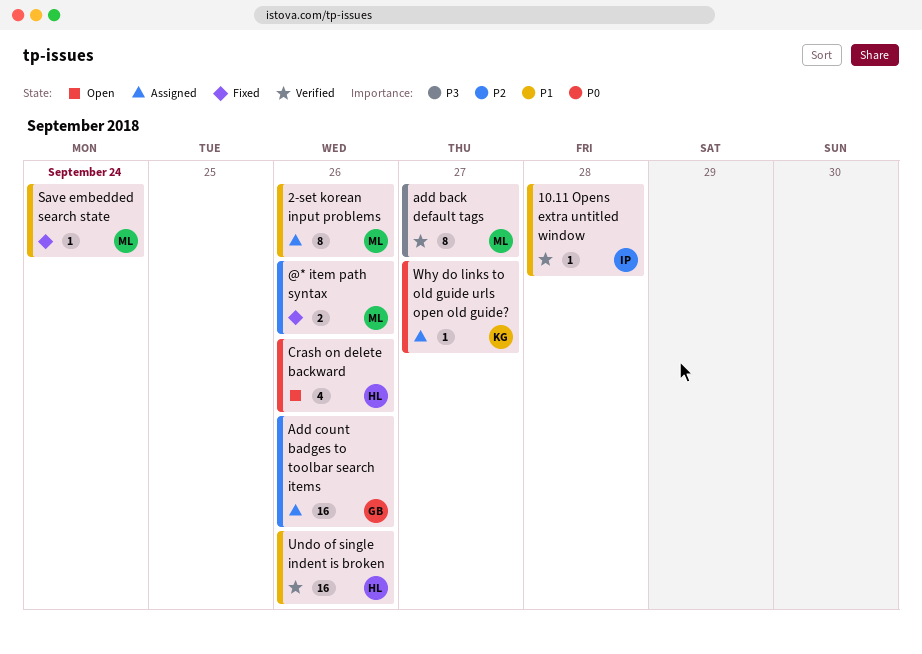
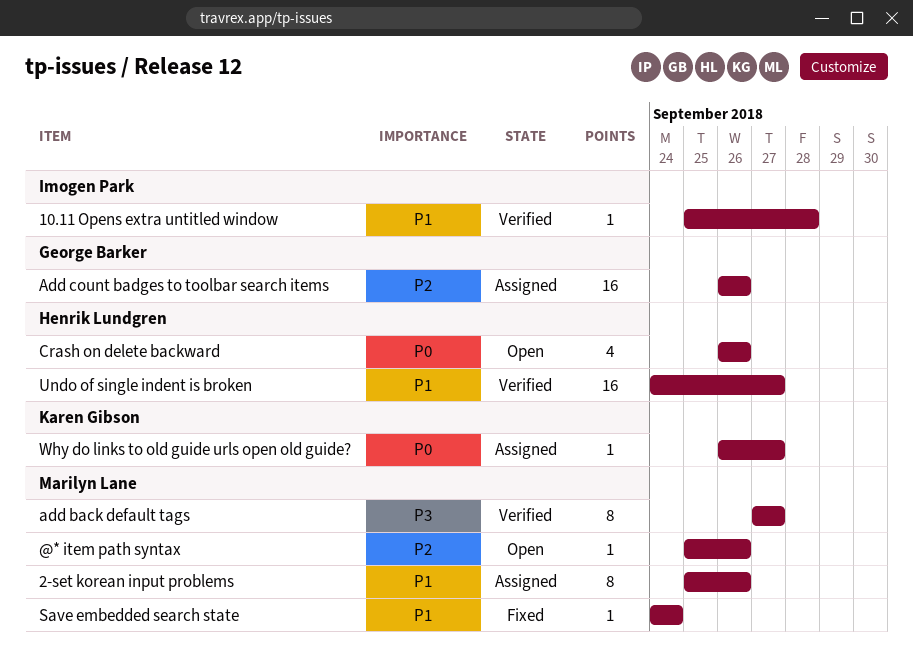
@* item path syntax, status: Fixed -> Open
@* item path syntax, estimate: 2 -> 1
Undo of single indent is broken, due: Sep 26 -> Sep 27

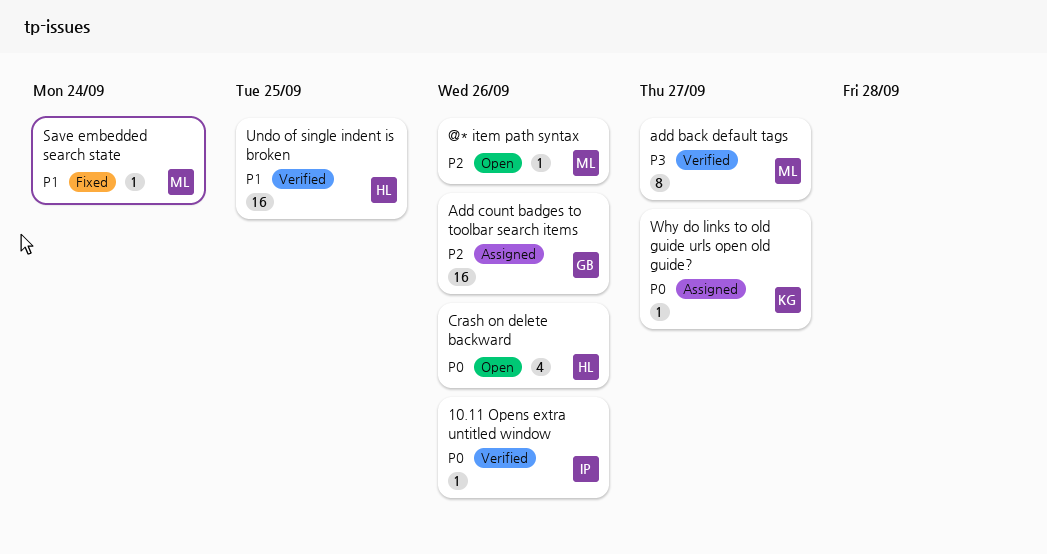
10.11 Opens extra untitled window, priority: P1 -> P0
10.11 Opens extra untitled window, due: Sep 28 -> Sep 26
2-set korean input problems: present -> none
Undo of single indent is broken, due: Sep 27 -> Sep 25

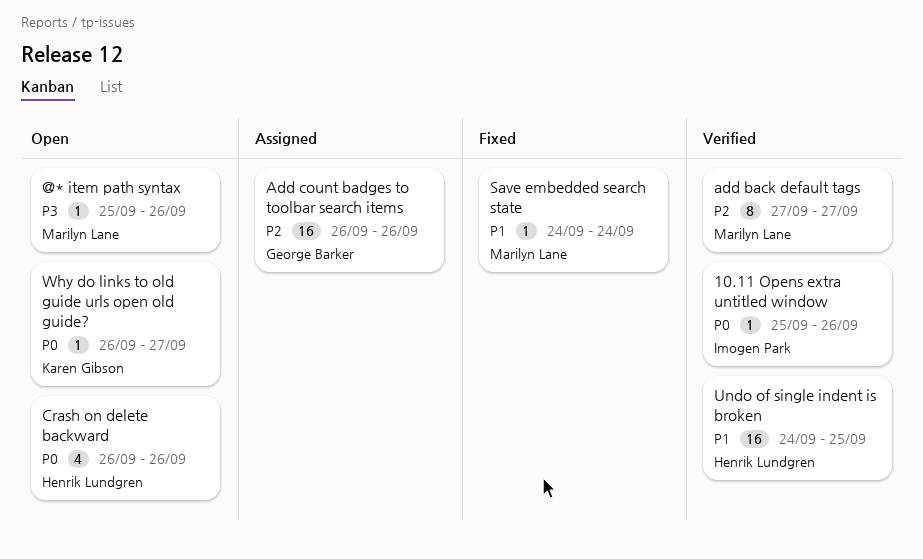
@* item path syntax, priority: P2 -> P3
add back default tags, priority: P3 -> P2
Why do links to old guide urls open old guide?, status: Assigned -> Open

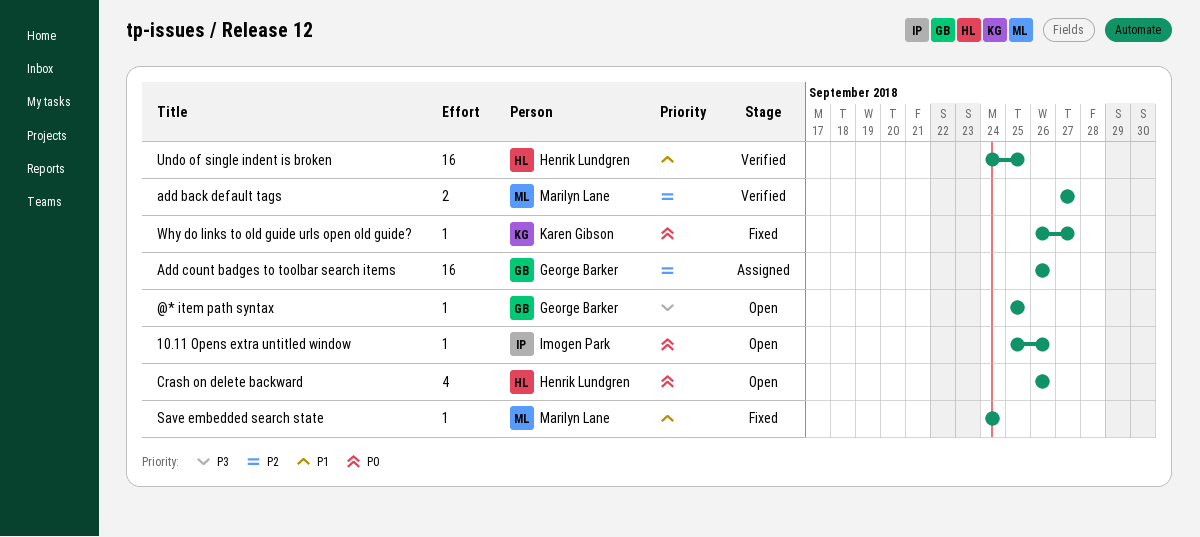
10.11 Opens extra untitled window, status: Verified -> Open
@* item path syntax, owner: Marilyn Lane -> George Barker
@* item path syntax, due: Sep 26 -> Sep 25
add back default tags, estimate: 8 -> 2
Why do links to old guide urls open old guide?, status: Open -> Fixed

